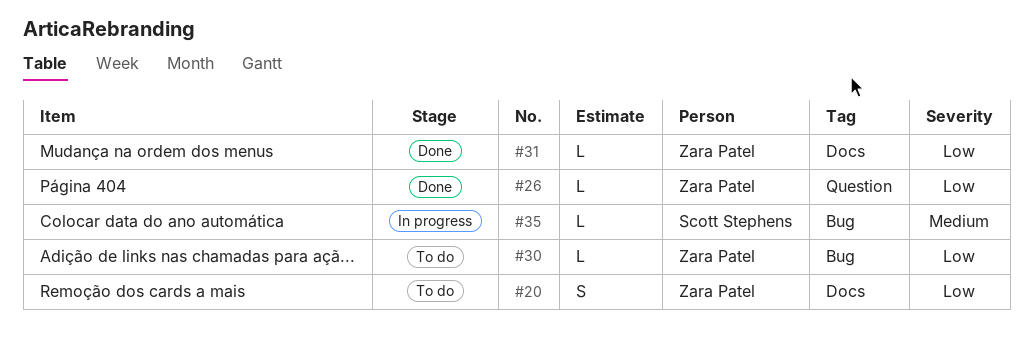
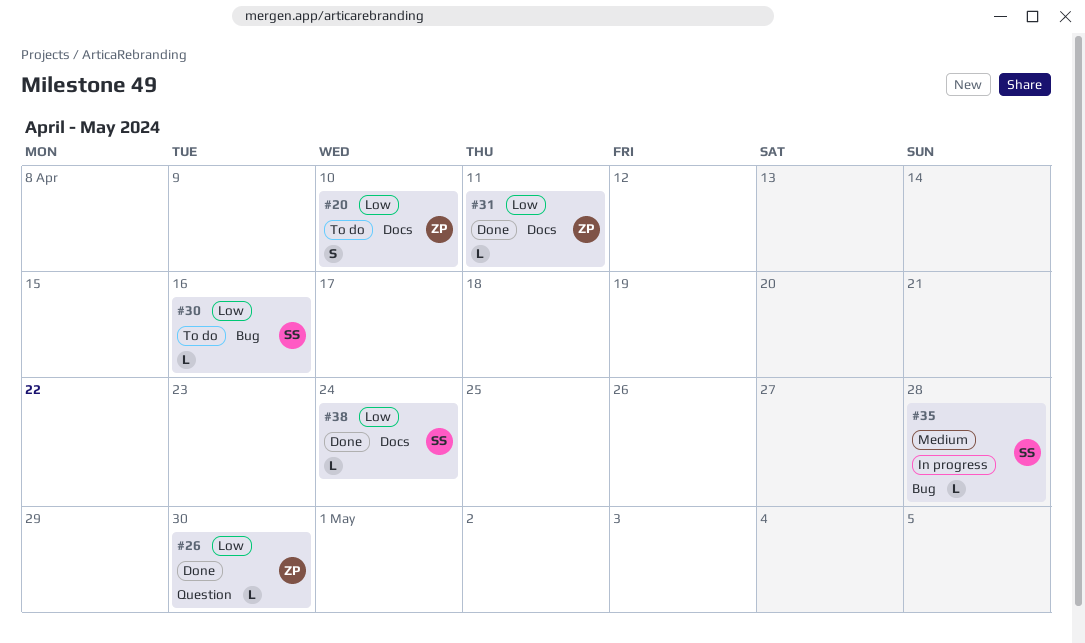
#30, owner: Zara Patel -> Scott Stephens
#38: none -> present

